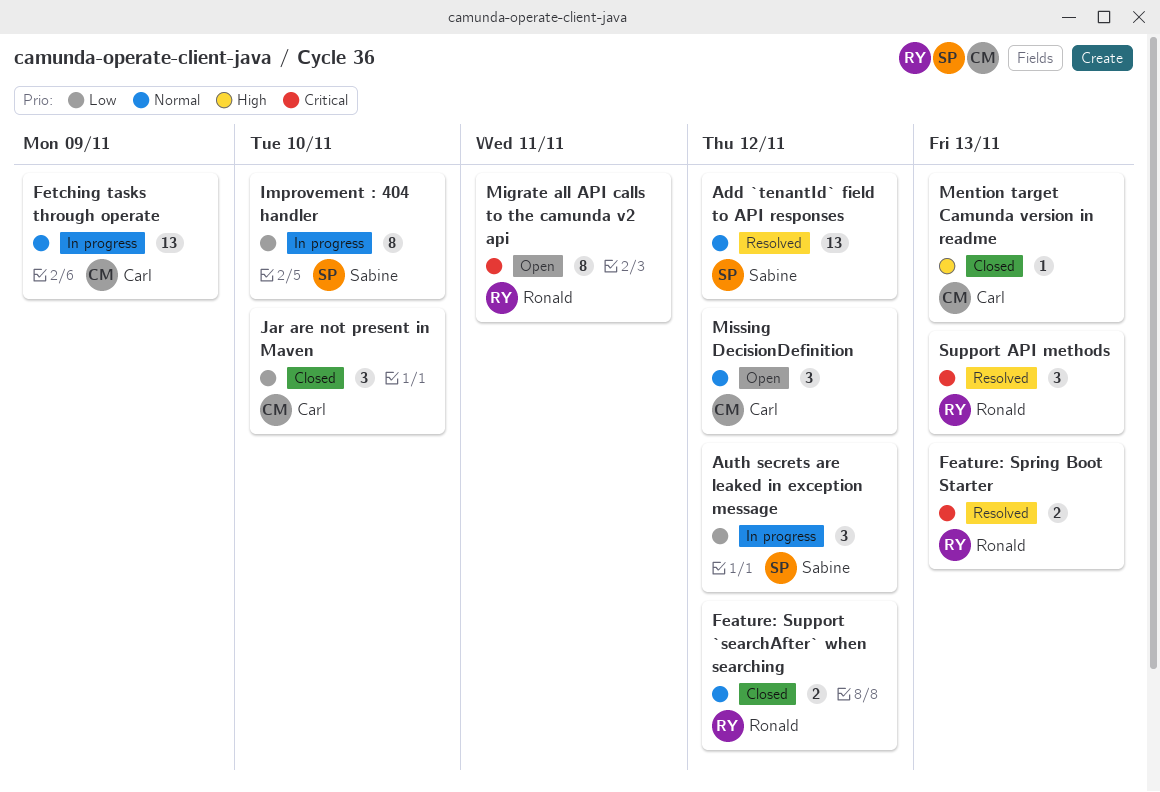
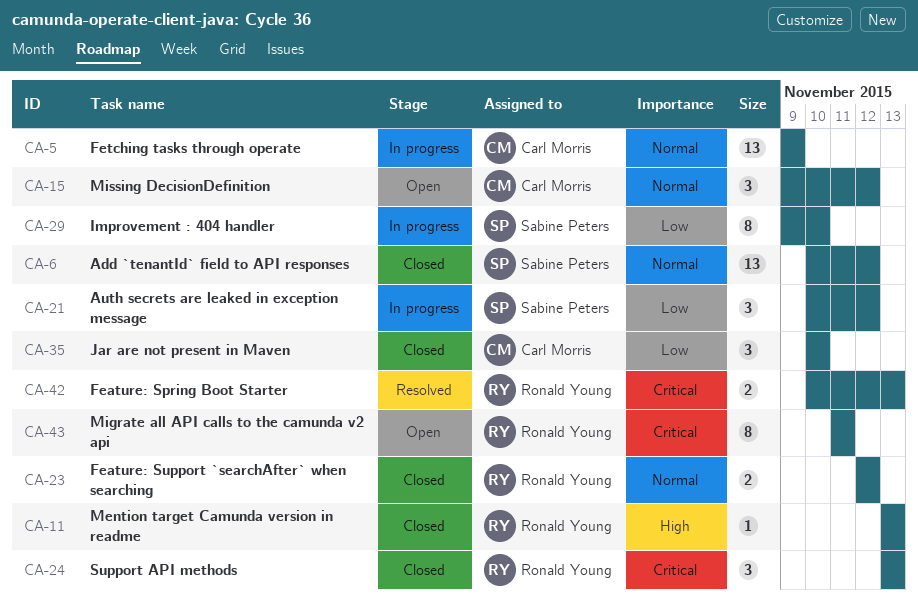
Add `tenantId` field to API responses, status: Resolved -> Closed
Mention target Camunda version in readme, owner: Carl Morris -> Ronald Young
Support API methods, status: Resolved -> Closed

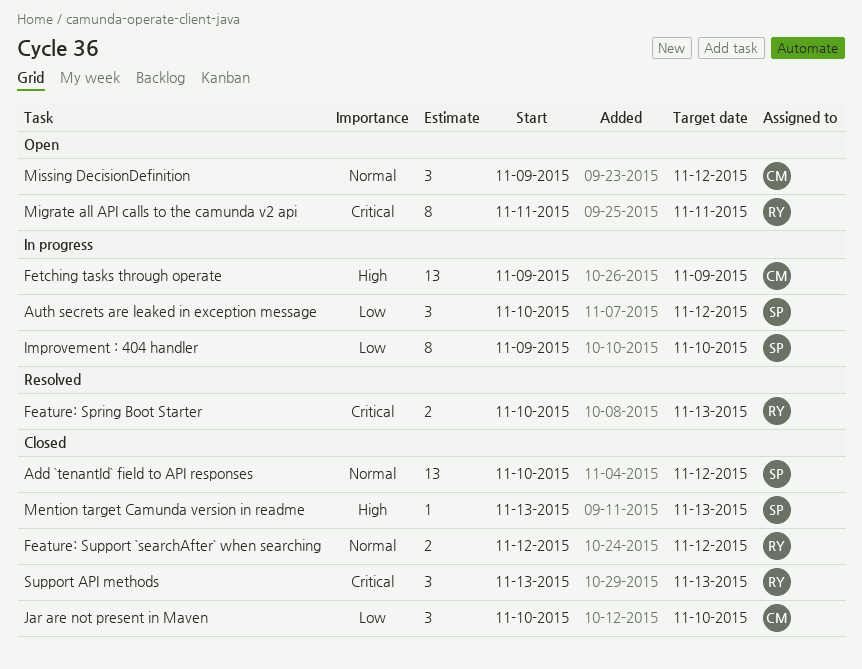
Fetching tasks through operate, priority: Normal -> High
Mention target Camunda version in readme, owner: Ronald Young -> Sabine Peters

